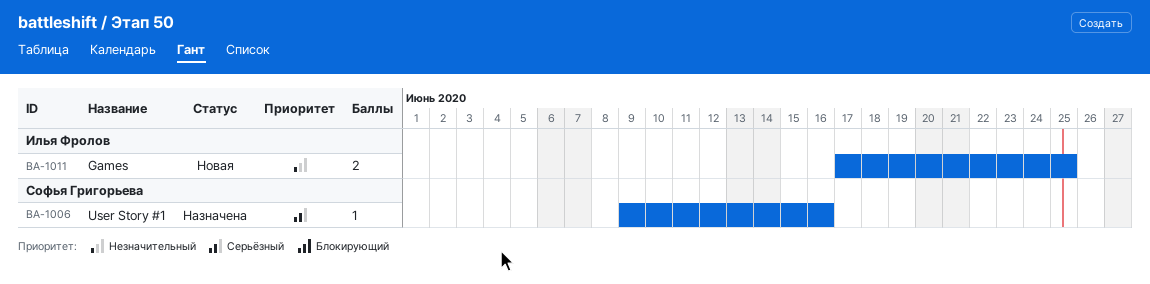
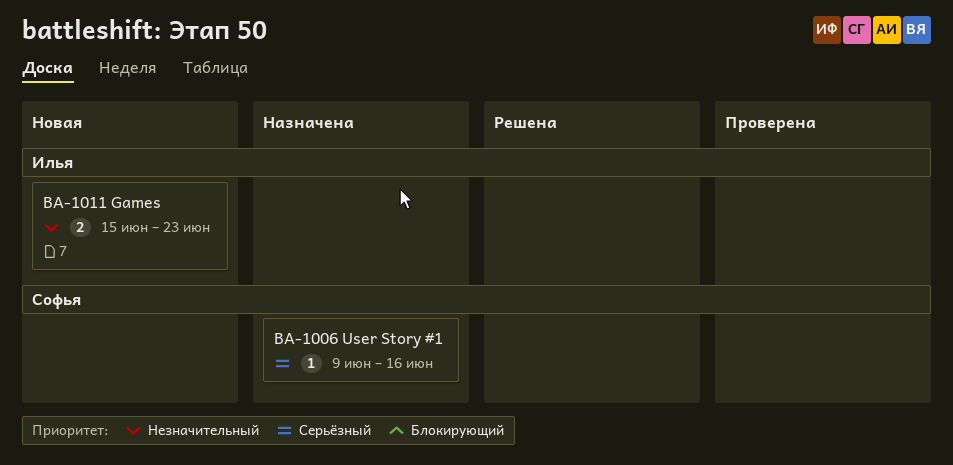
BA-1011, start: Jun 17 -> Jun 15
BA-1011, due: Jun 25 -> Jun 23

